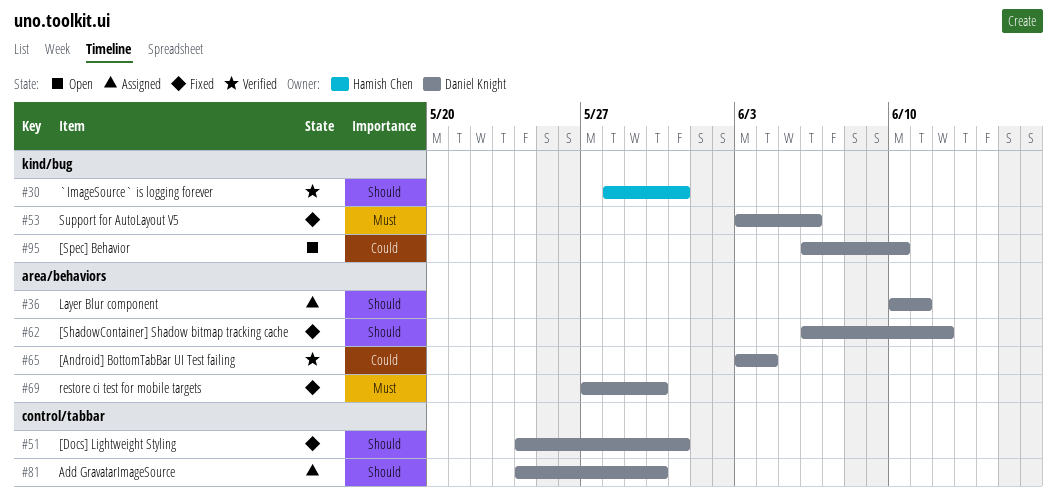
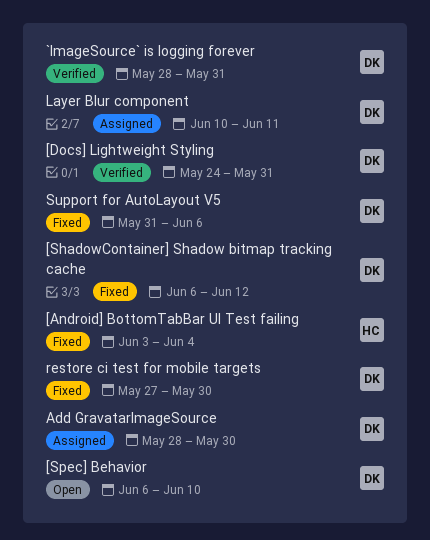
[Android] BottomTabBar UI Test failing, status: Verified -> Fixed
[Android] BottomTabBar UI Test failing, owner: Daniel Knight -> Hamish Chen
[Docs] Lightweight Styling, status: Fixed -> Verified
`ImageSource` is logging forever, owner: Hamish Chen -> Daniel Knight
Add GravatarImageSource, start: May 24 -> May 28
Support for AutoLayout V5, start: Jun 3 -> May 31

